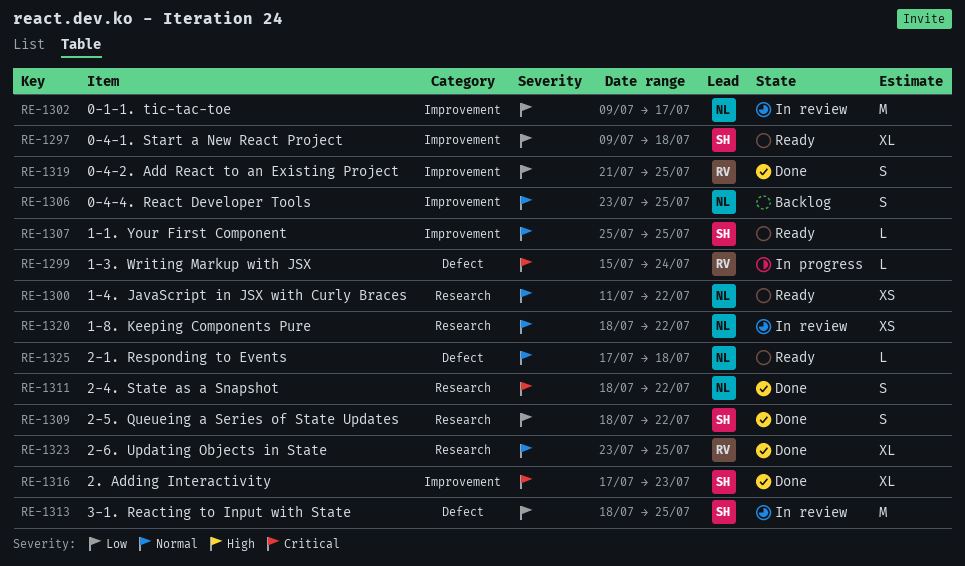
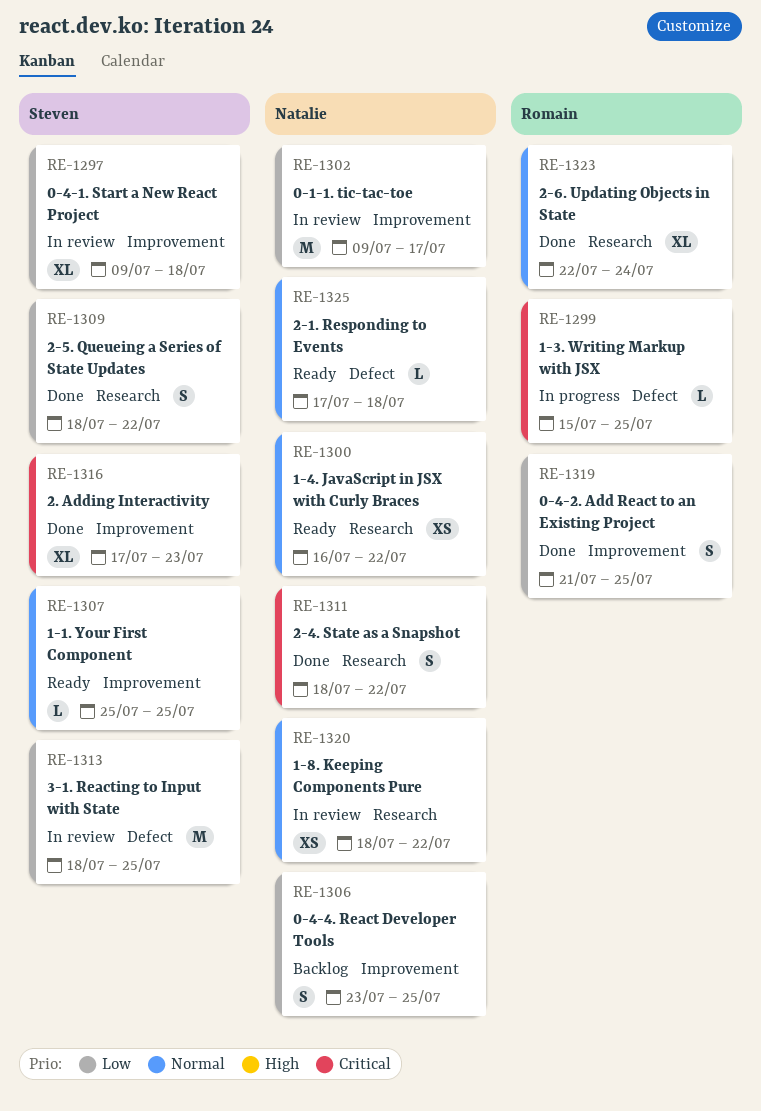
RE-1297, status: Ready -> In review
RE-1299, due: Jul 24 -> Jul 25
RE-1300, start: Jul 11 -> Jul 16
RE-1306, priority: Normal -> Low
RE-1323, start: Jul 23 -> Jul 22
RE-1323, due: Jul 25 -> Jul 24

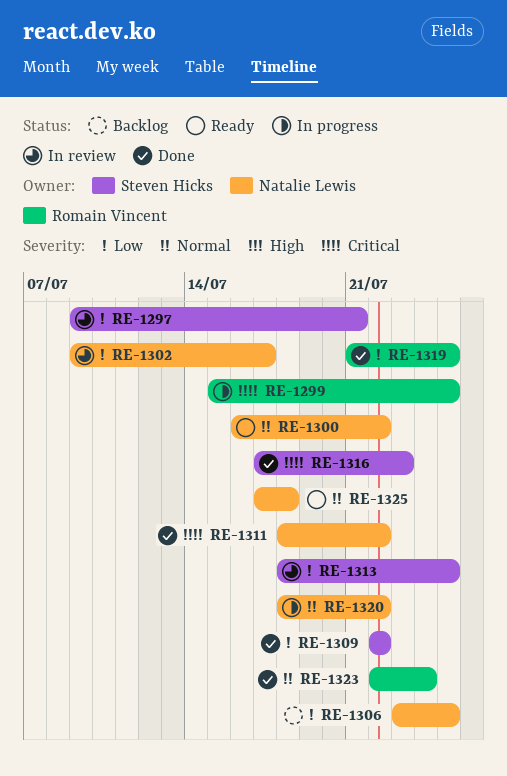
RE-1297, due: Jul 18 -> Jul 21
RE-1307: present -> none
RE-1309, start: Jul 18 -> Jul 22
RE-1320, status: In review -> In progress

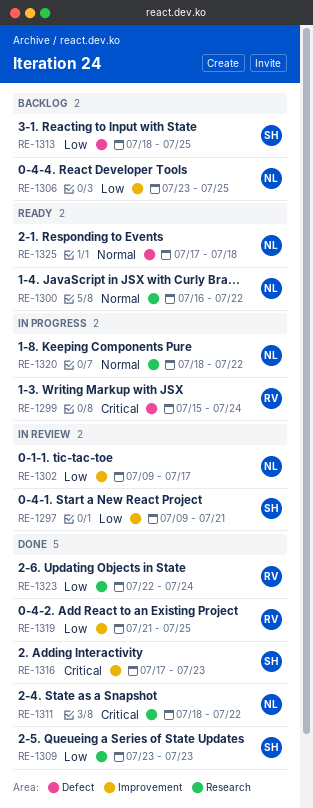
RE-1299, due: Jul 25 -> Jul 24
RE-1309, start: Jul 22 -> Jul 23
RE-1309, due: Jul 22 -> Jul 23
RE-1313, status: In review -> Backlog
RE-1323, priority: Normal -> Low

